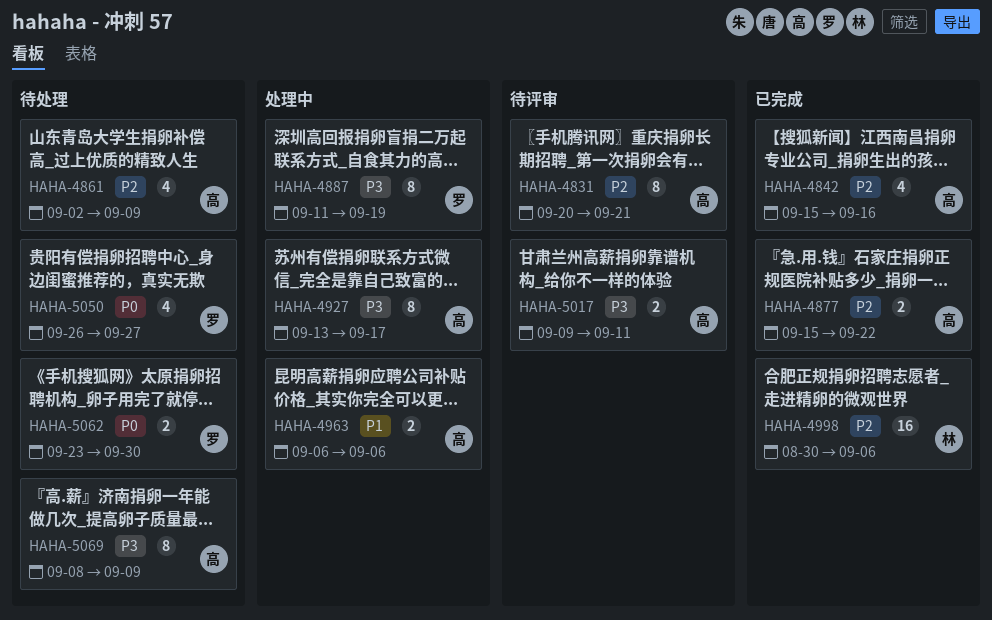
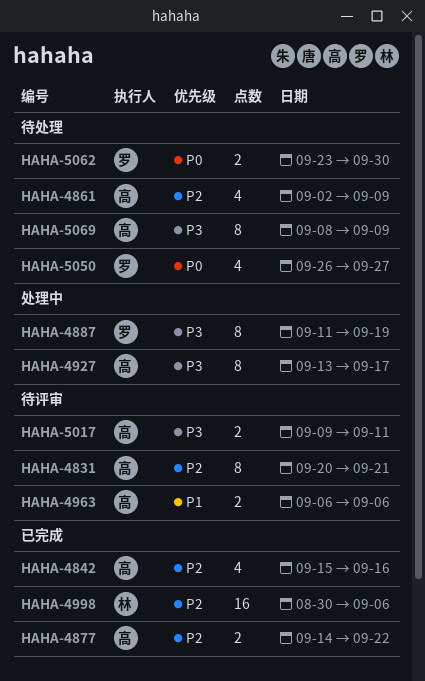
HAHA-4877, start: Sep 15 -> Sep 14
HAHA-4963, status: 处理中 -> 待评审

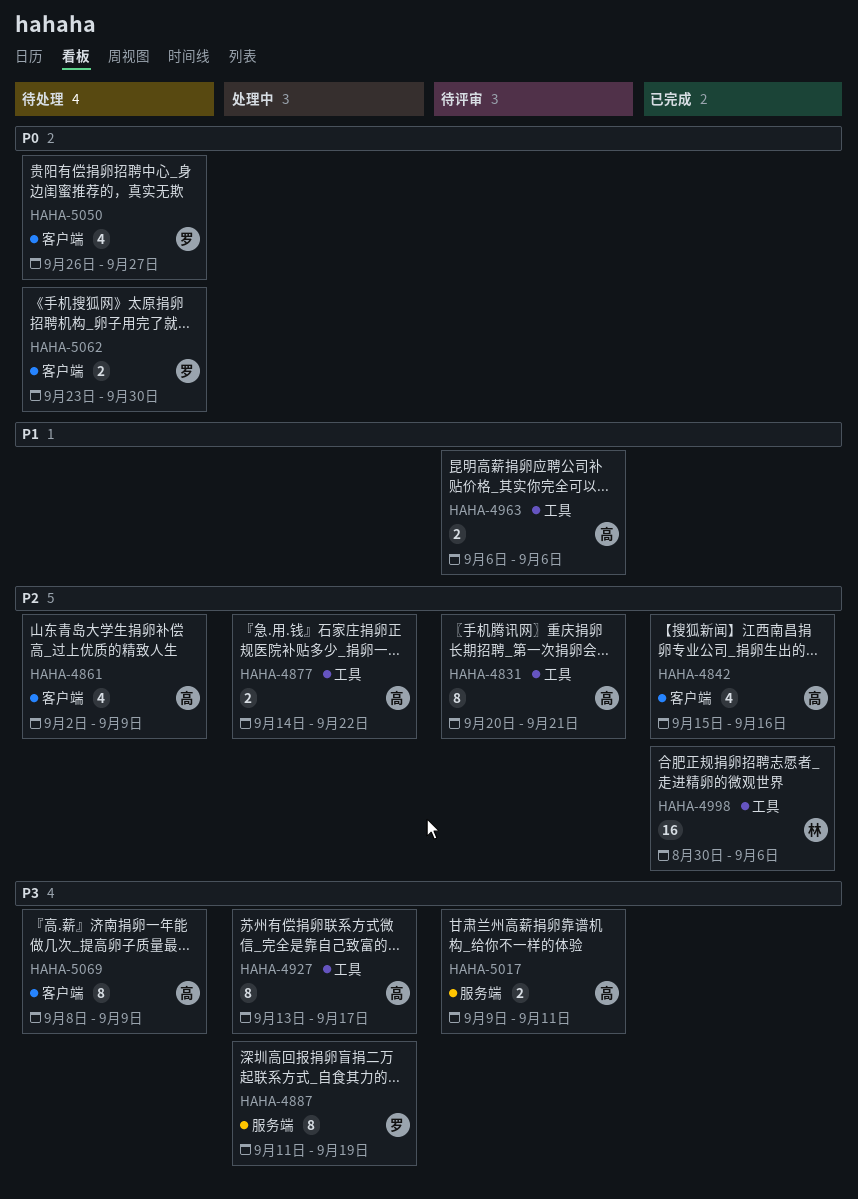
HAHA-4877, status: 已完成 -> 处理中

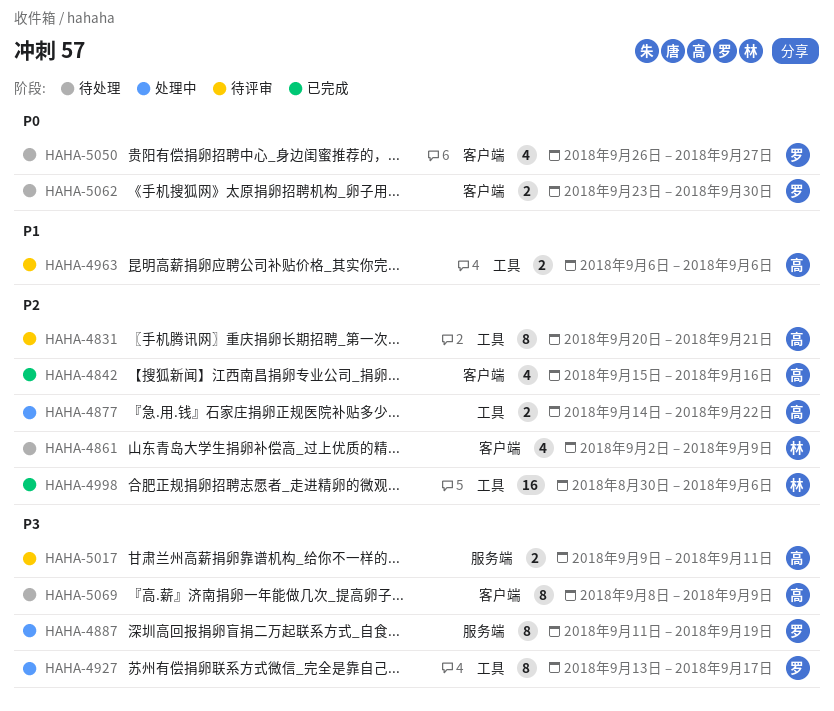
HAHA-4861, owner: 高 -> 林
HAHA-4927, owner: 高 -> 罗

